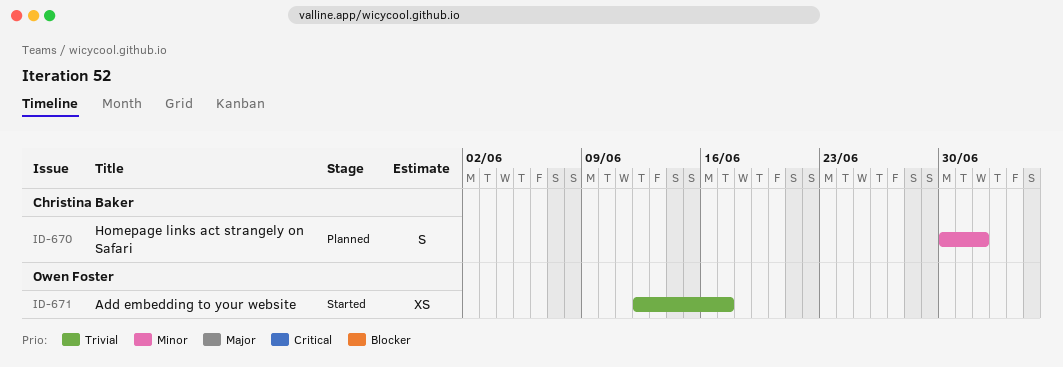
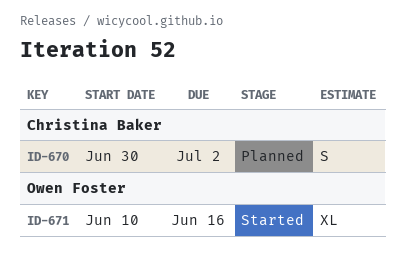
ID-671, estimate: XS -> XL
ID-671, start: Jun 12 -> Jun 10
ID-671, due: Jun 17 -> Jun 16

